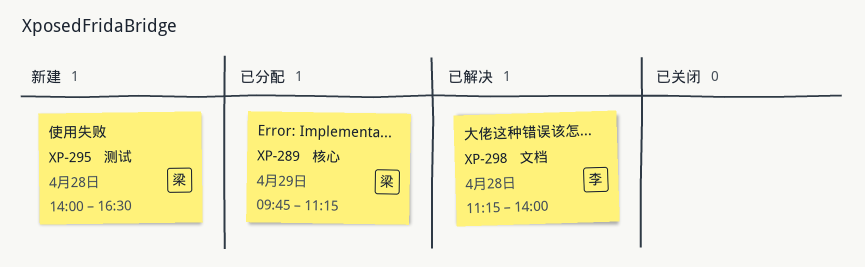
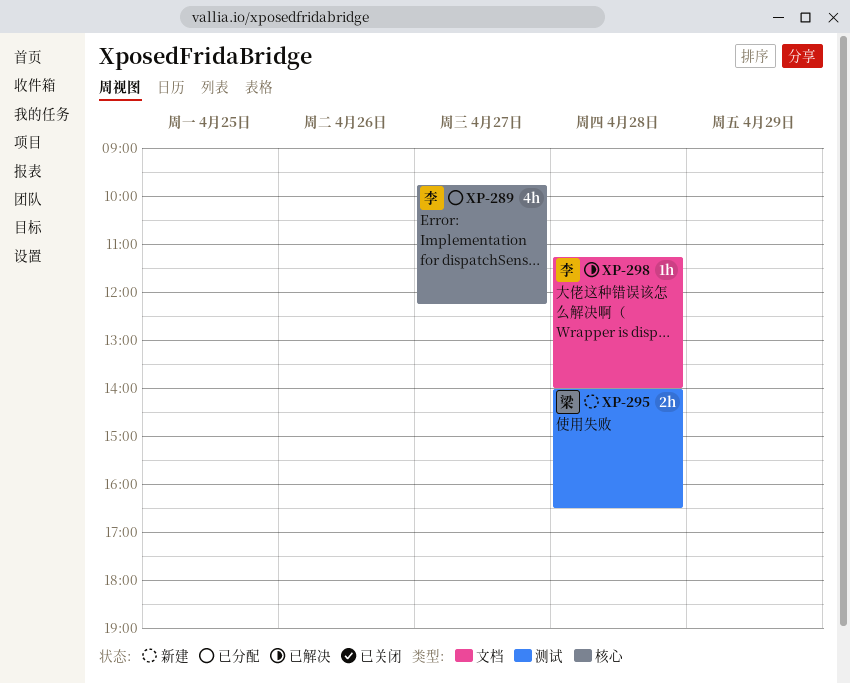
XP-289, owner: 梁 -> 李
XP-289, day: Apr 29 -> Apr 27
XP-289, ends: 11:15 -> 12:15

